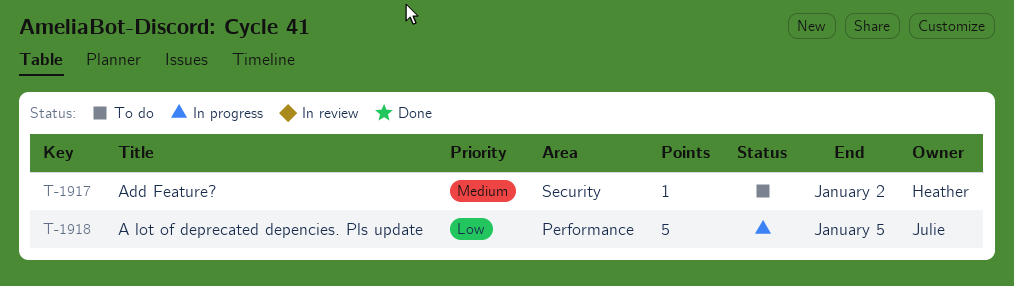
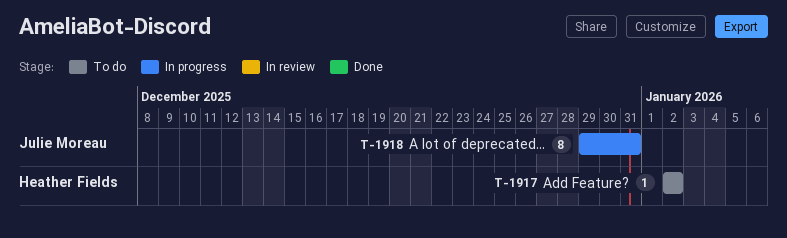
T-1918, estimate: 5 -> 8
T-1918, due: Jan 5 -> Dec 31

